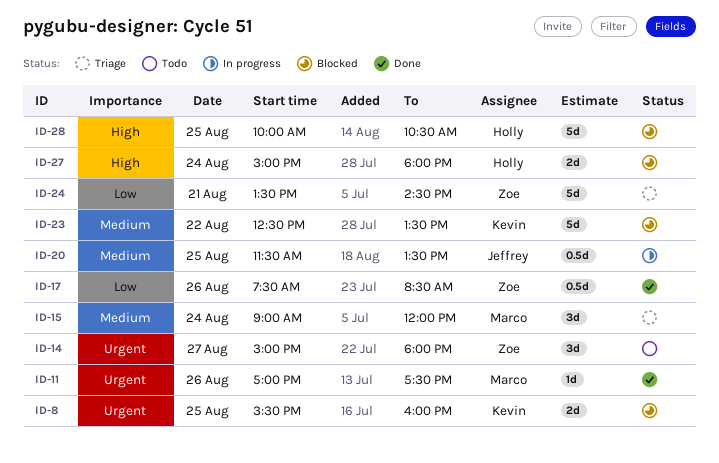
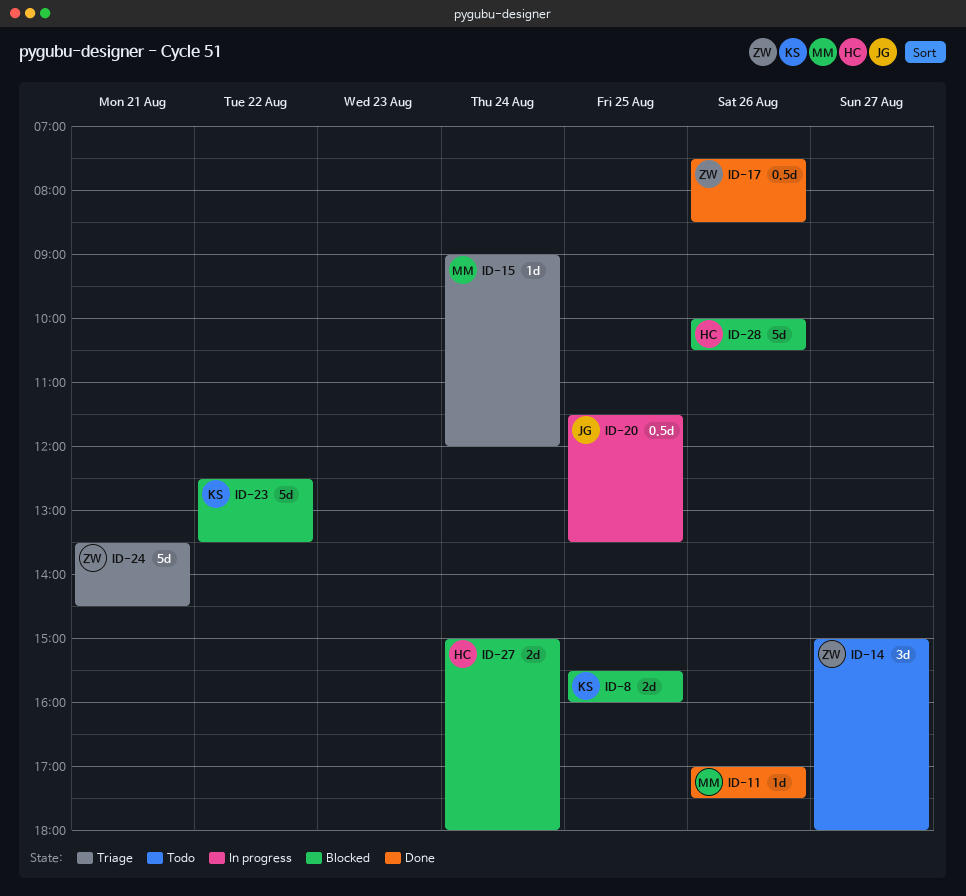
ID-15, estimate: 3d -> 1d
ID-28, day: Aug 25 -> Aug 26

